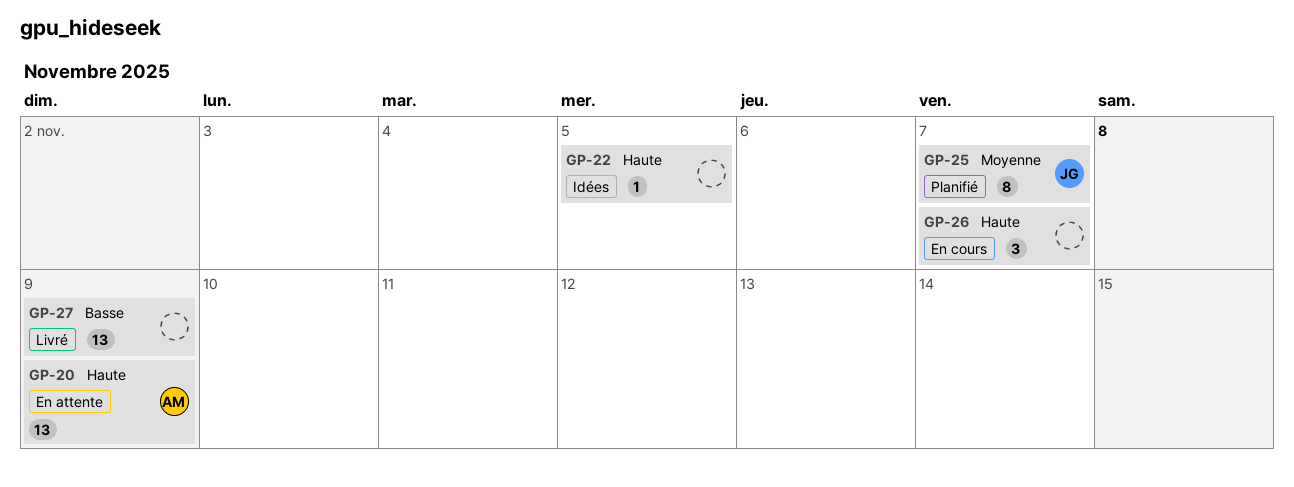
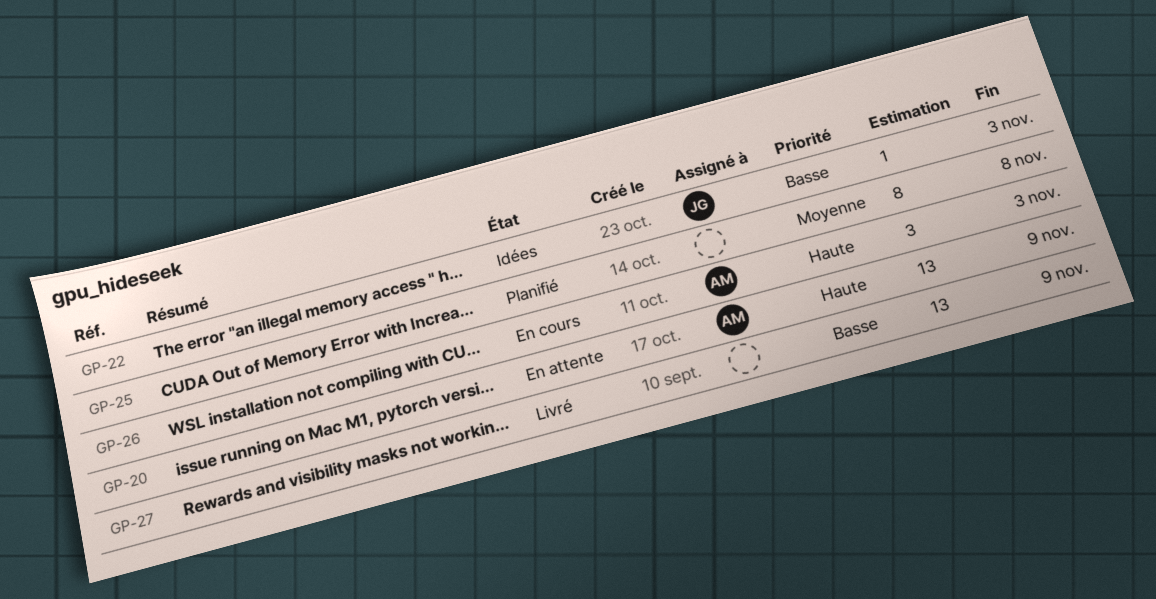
GP-22, owner: none -> JG
GP-22, priority: Haute -> Basse
GP-22, due: Nov 5 -> Nov 3
GP-25, owner: JG -> none
GP-25, due: Nov 7 -> Nov 8
GP-26, owner: none -> AM
GP-26, due: Nov 7 -> Nov 3

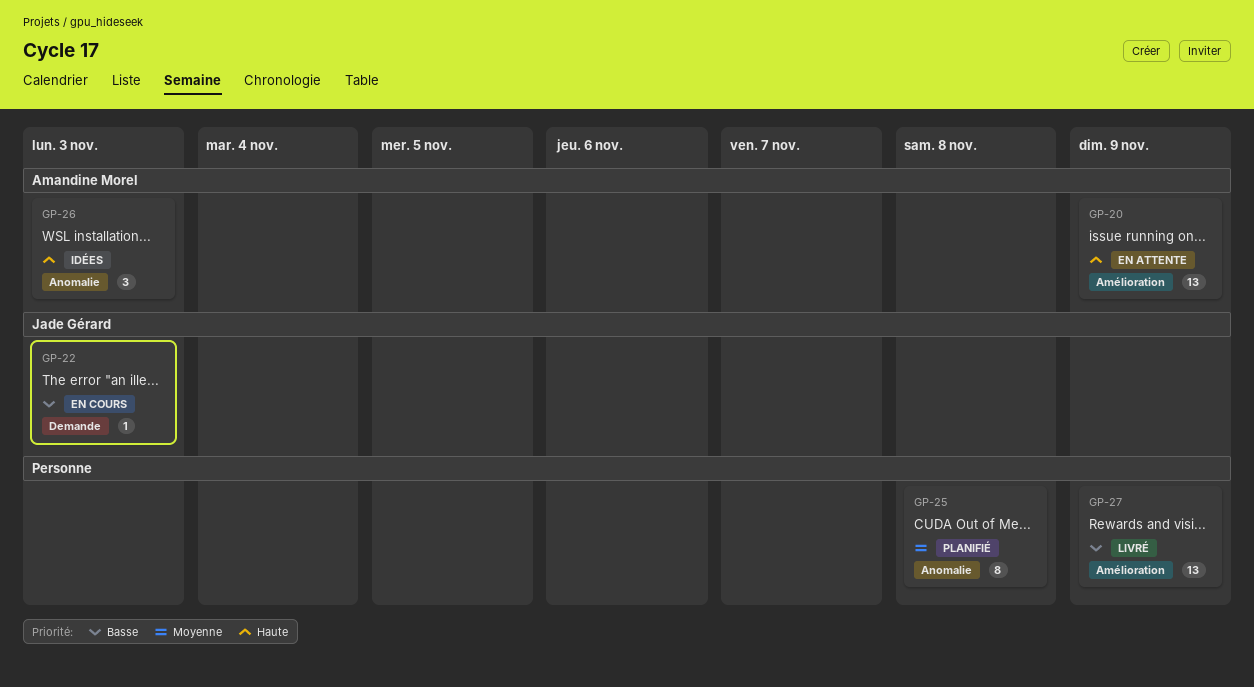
GP-22, status: Idées -> En cours
GP-26, status: En cours -> Idées

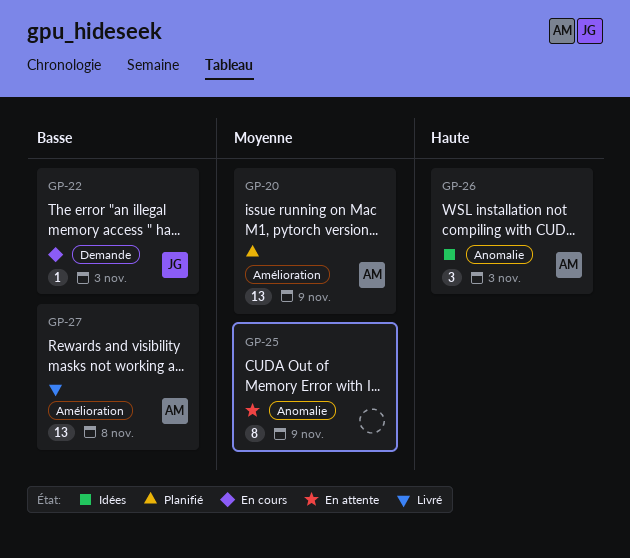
GP-20, status: En attente -> Planifié
GP-20, priority: Haute -> Moyenne
GP-25, status: Planifié -> En attente
GP-25, due: Nov 8 -> Nov 9
GP-27, owner: none -> Amandine Morel
GP-27, due: Nov 9 -> Nov 8

